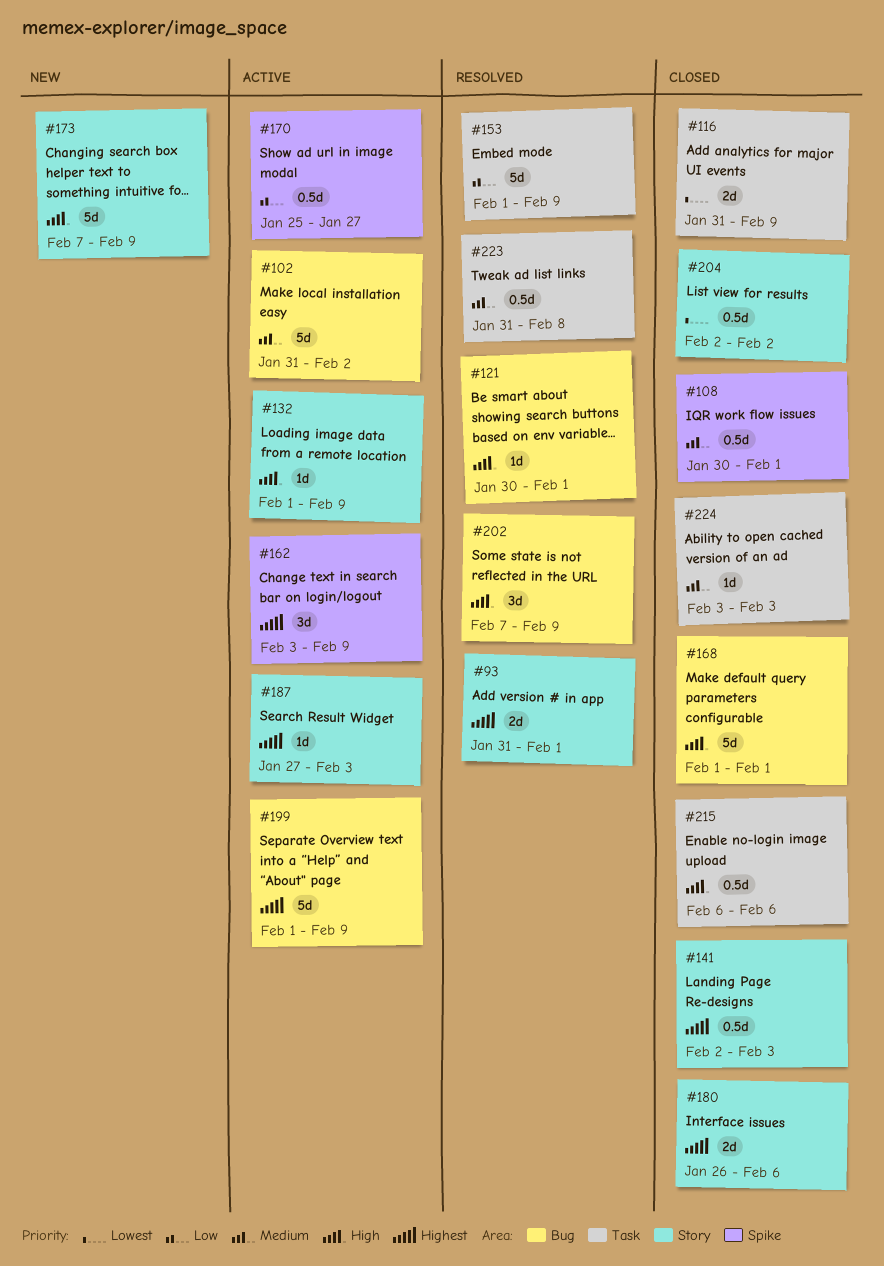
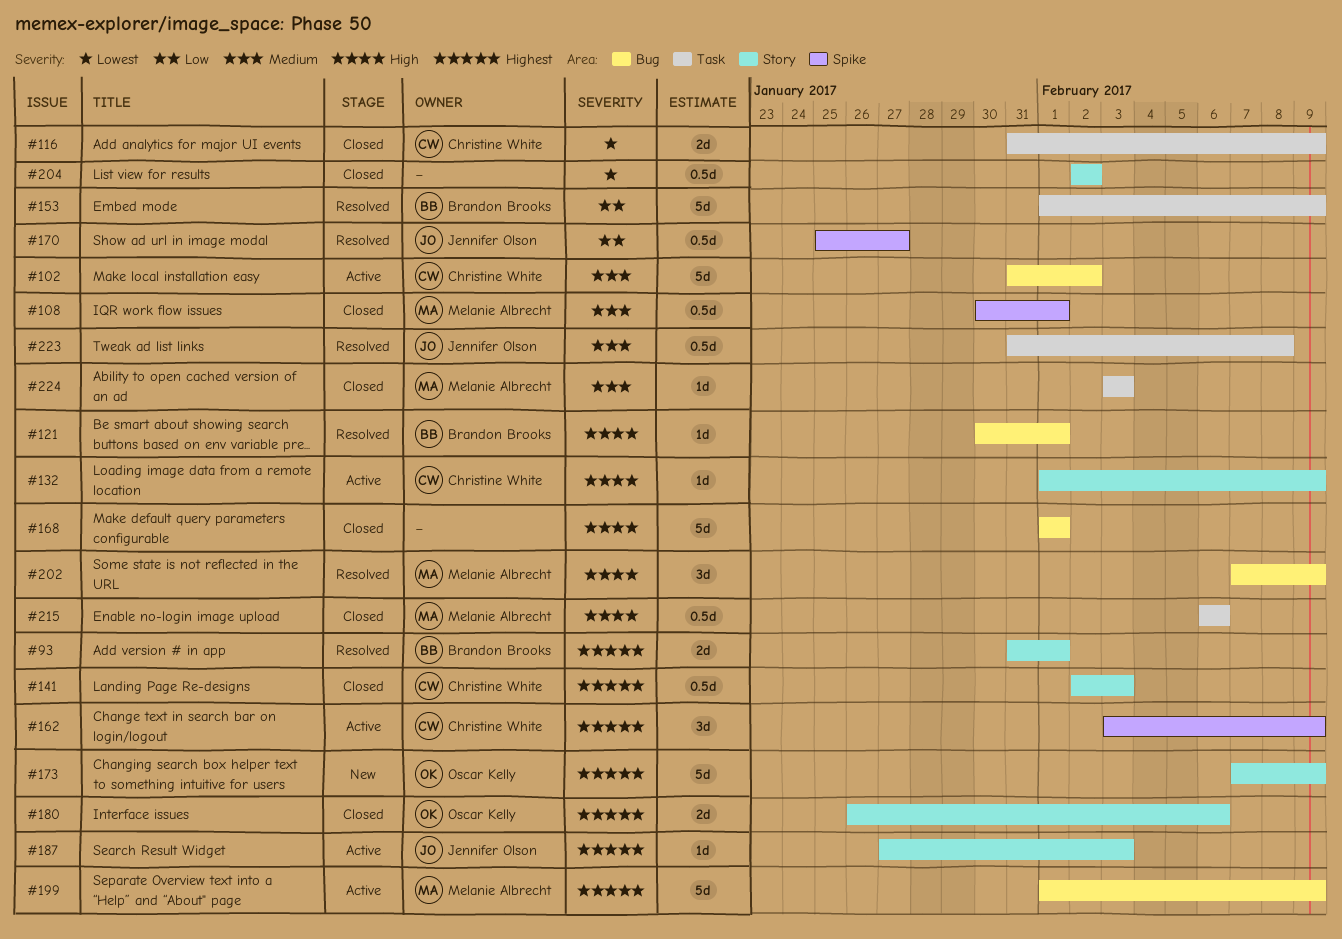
#170, status: Active -> Resolved
#173, priority: High -> Highest

